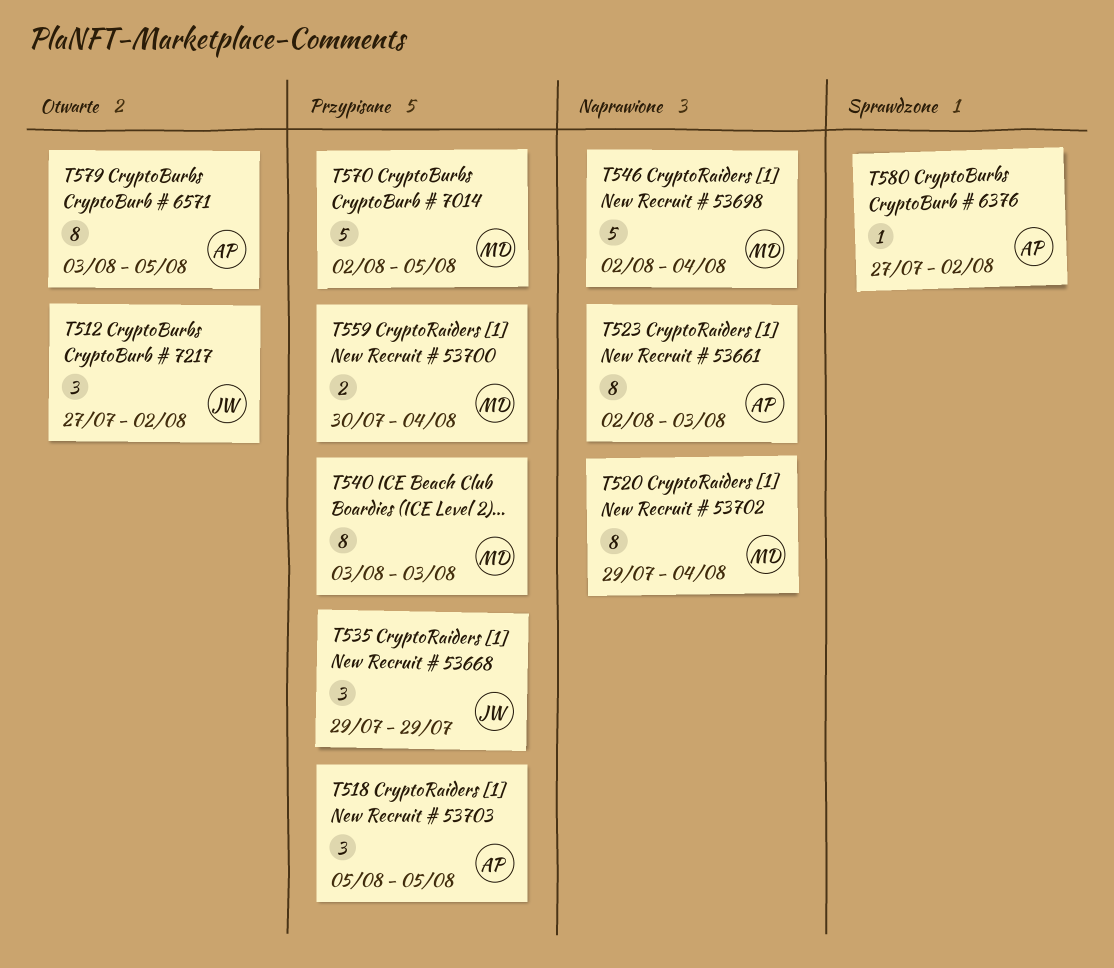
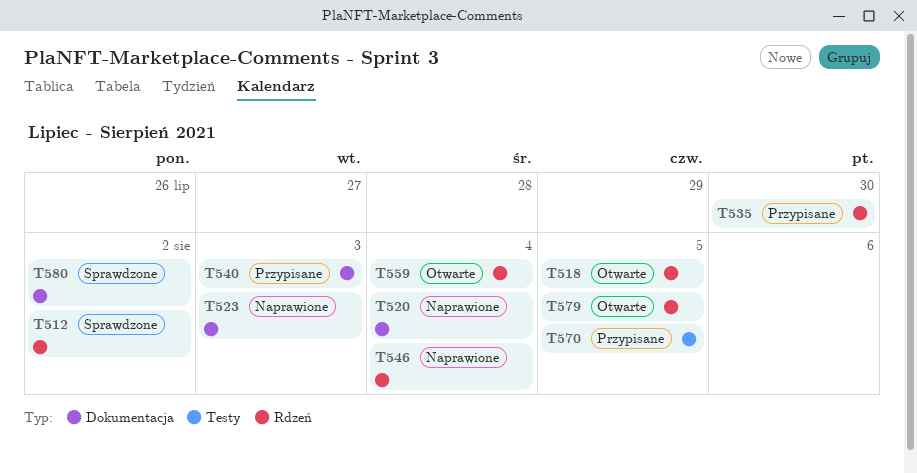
T512, status: Otwarte -> Sprawdzone
T518, status: Przypisane -> Otwarte
T535, due: Jul 29 -> Jul 30
T559, status: Przypisane -> Otwarte

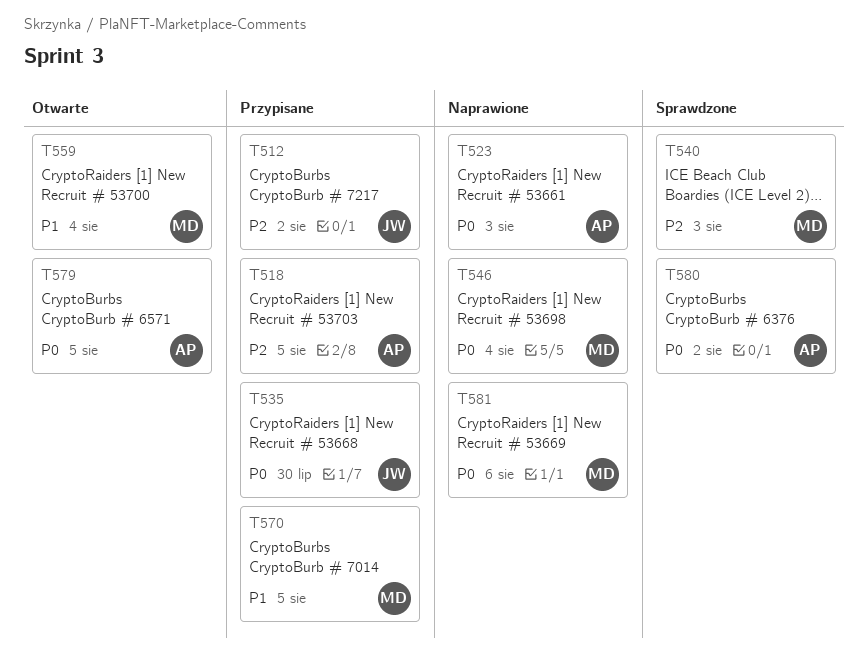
T512, status: Sprawdzone -> Przypisane
T518, status: Otwarte -> Przypisane
T520: present -> none
T540, status: Przypisane -> Sprawdzone
T581: none -> present

